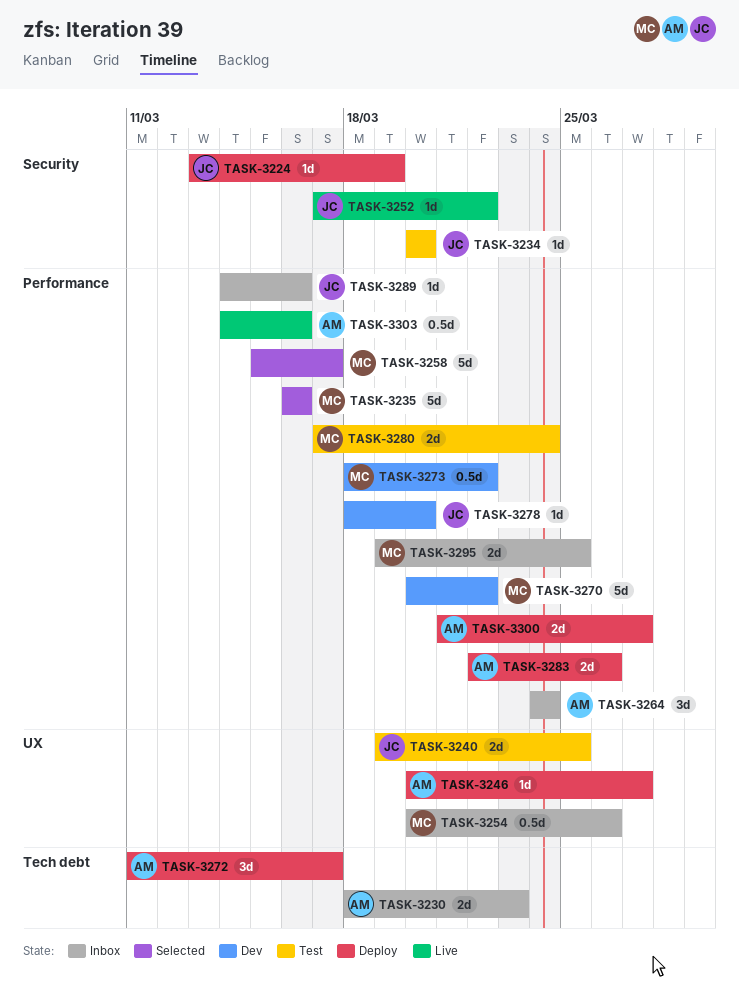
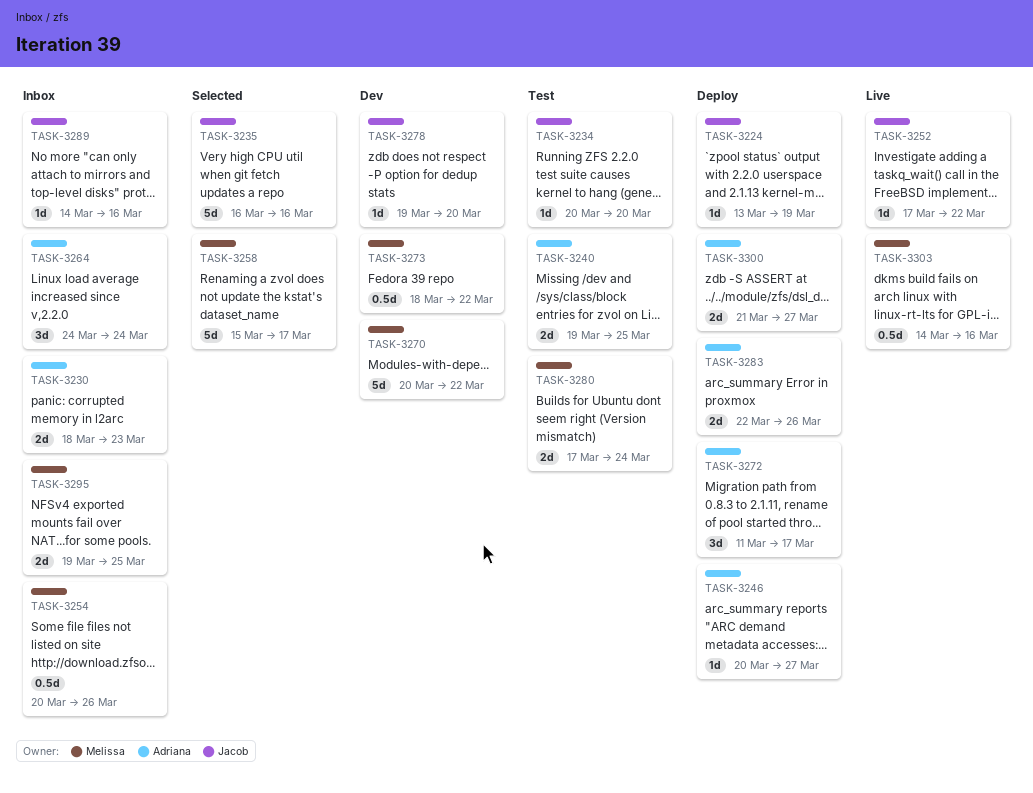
TASK-3235, owner: Melissa -> Jacob
TASK-3240, owner: Jacob -> Adriana
TASK-3278, start: Mar 18 -> Mar 19
TASK-3303, owner: Adriana -> Melissa

